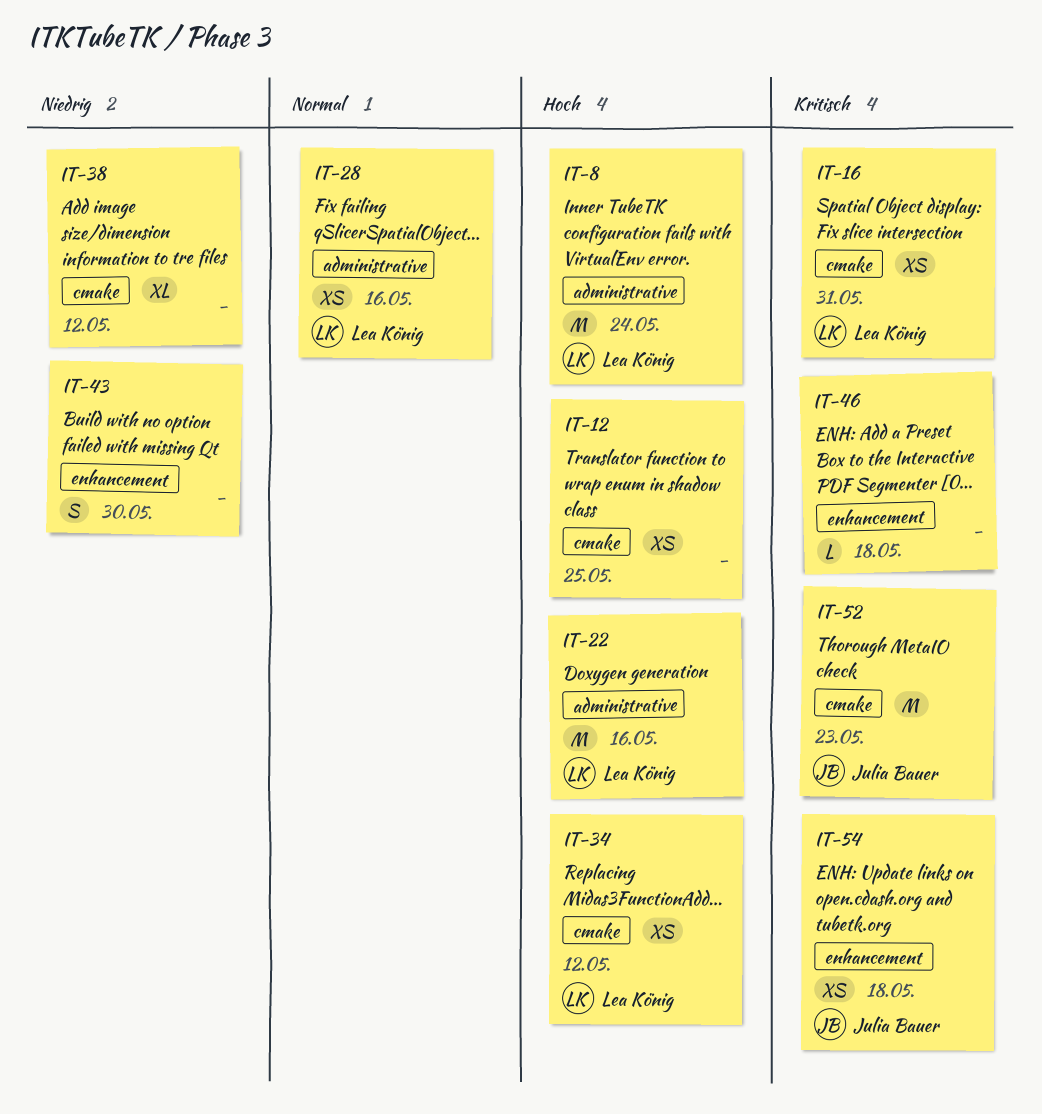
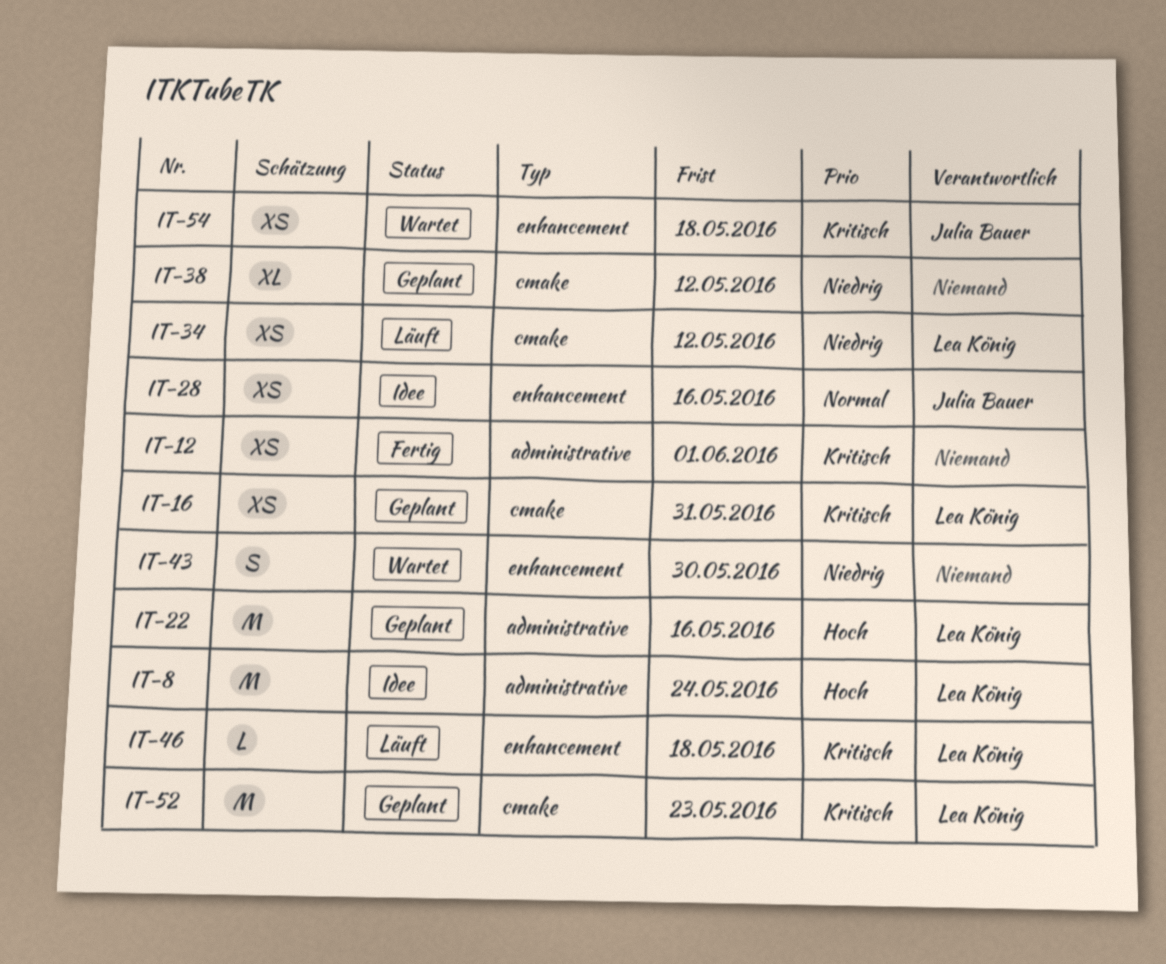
IT-12, priority: Hoch -> Kritisch
IT-12, label: cmake -> administrative
IT-12, due: May 25 -> Jun 1
IT-28, owner: Lea König -> Julia Bauer
IT-28, label: administrative -> enhancement
IT-34, priority: Hoch -> Niedrig
IT-46, owner: none -> Lea König
IT-52, owner: Julia Bauer -> Lea König

